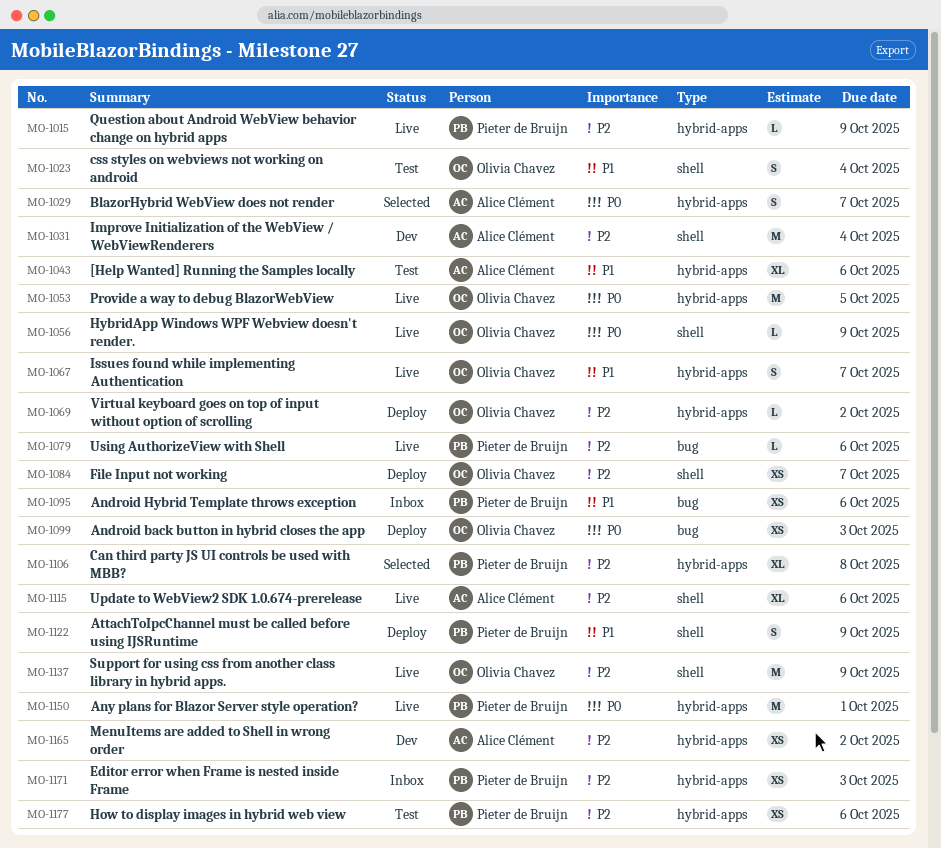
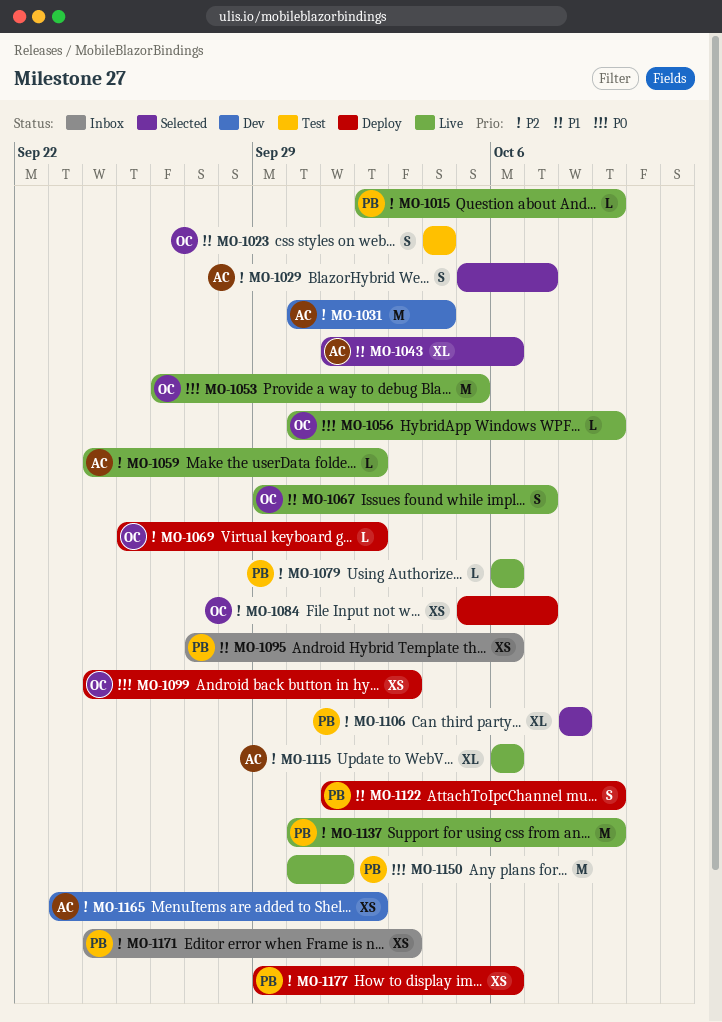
MO-1029, priority: P0 -> P2
MO-1043, status: Test -> Selected
MO-1059: none -> present
MO-1137, owner: Olivia Chavez -> Pieter de Bruijn
MO-1177, status: Test -> Deploy

